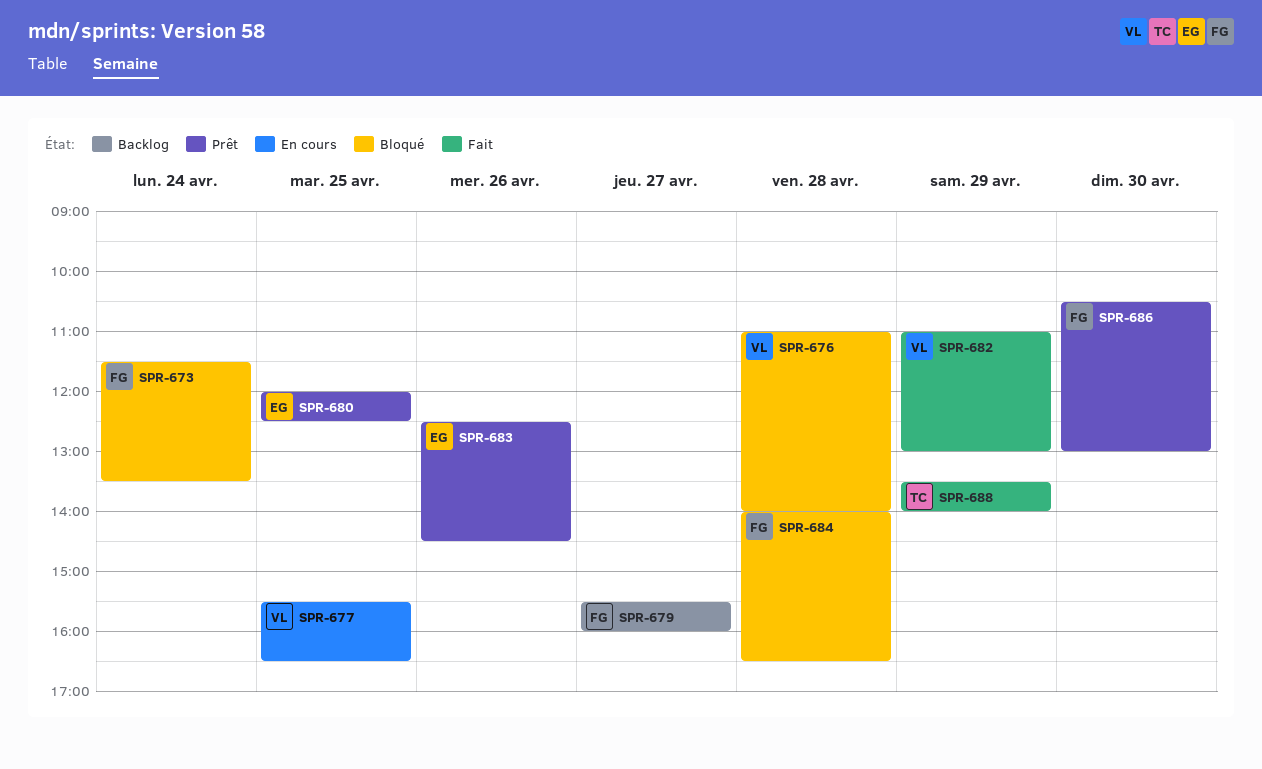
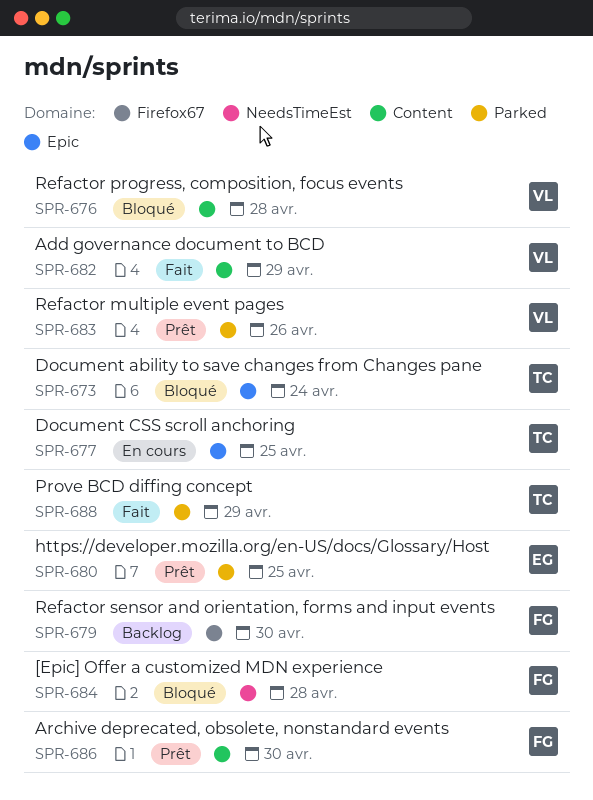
SPR-673, owner: FG -> TC
SPR-677, owner: VL -> TC
SPR-679, day: Apr 27 -> Apr 30
SPR-683, owner: EG -> VL

